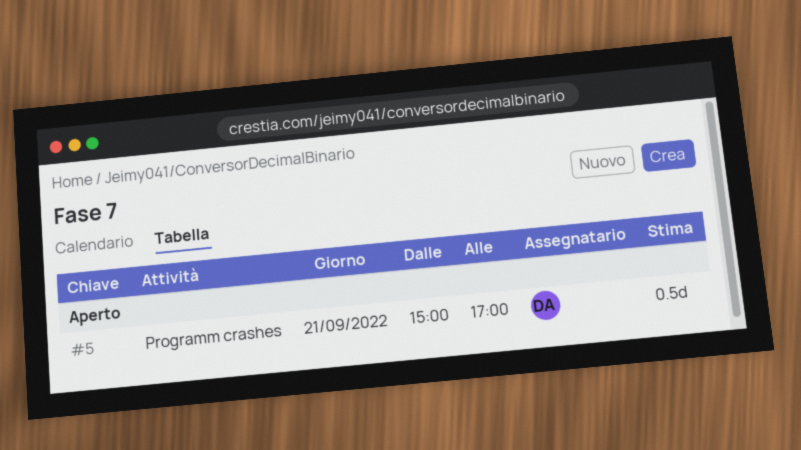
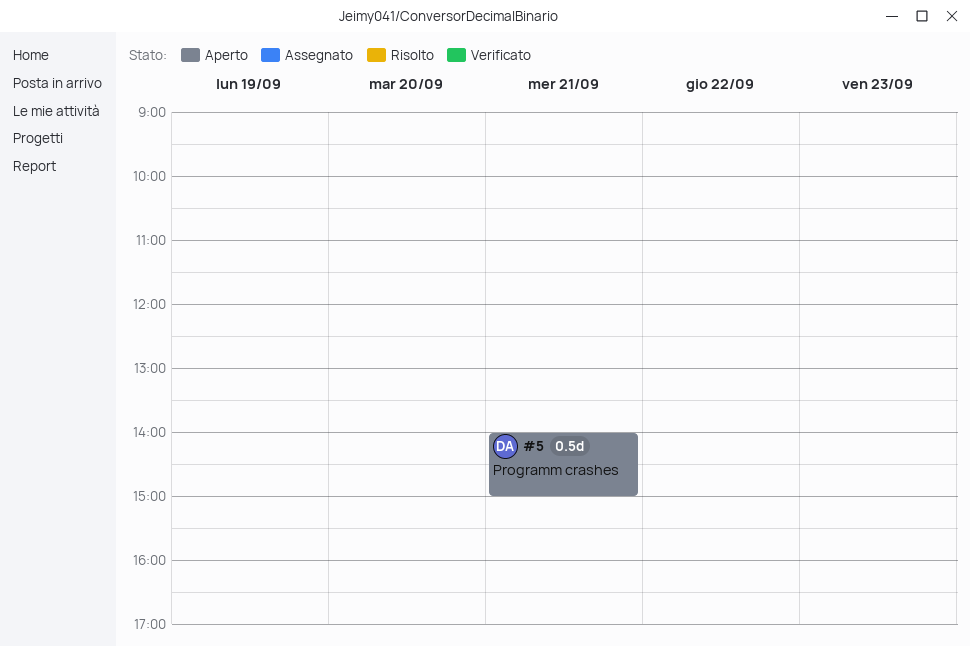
#5, begins: 15:00 -> 14:00
#5, ends: 17:00 -> 15:00

